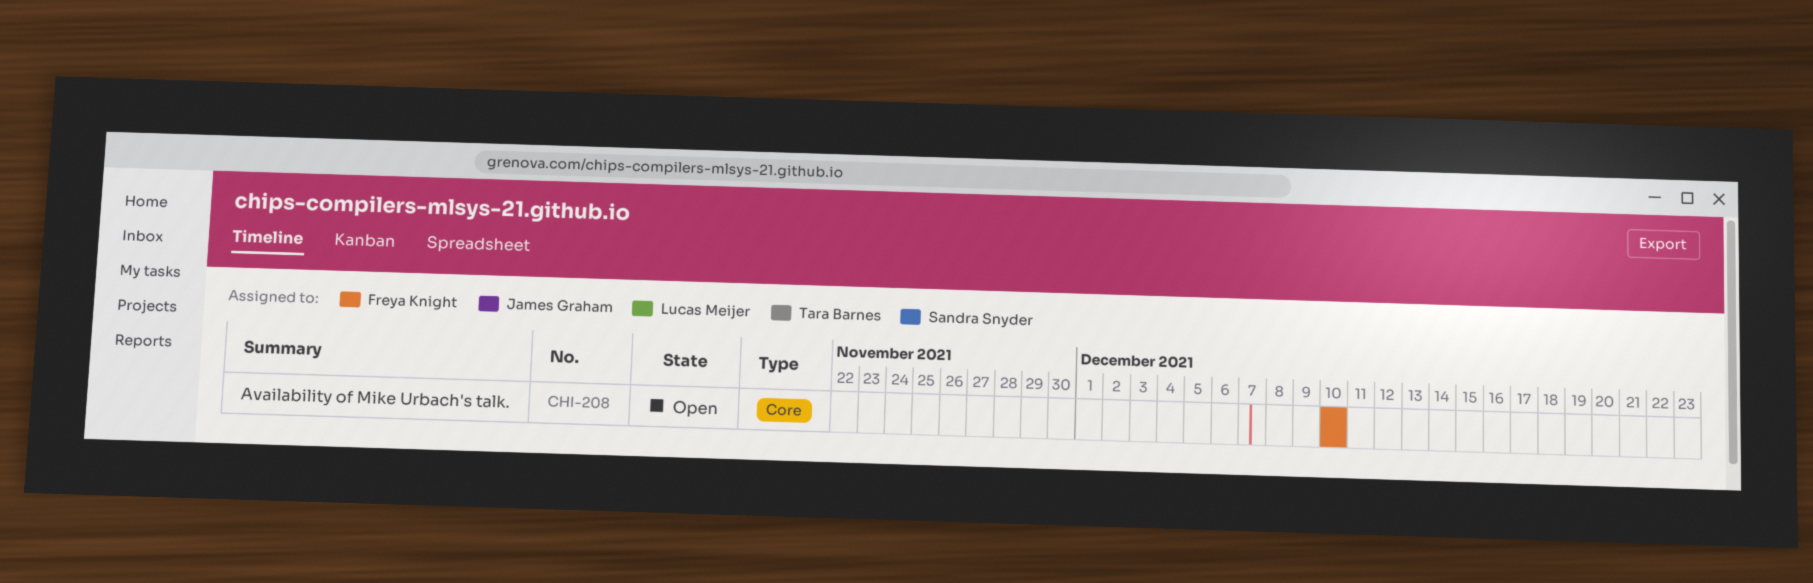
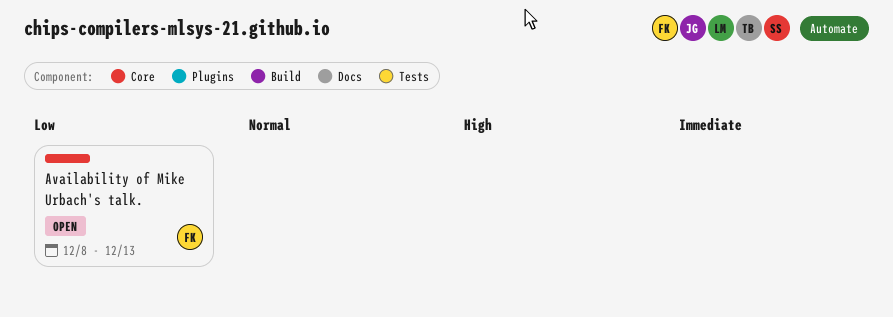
Availability of Mike Urbach's talk., start: Dec 10 -> Dec 8
Availability of Mike Urbach's talk., due: Dec 10 -> Dec 13

